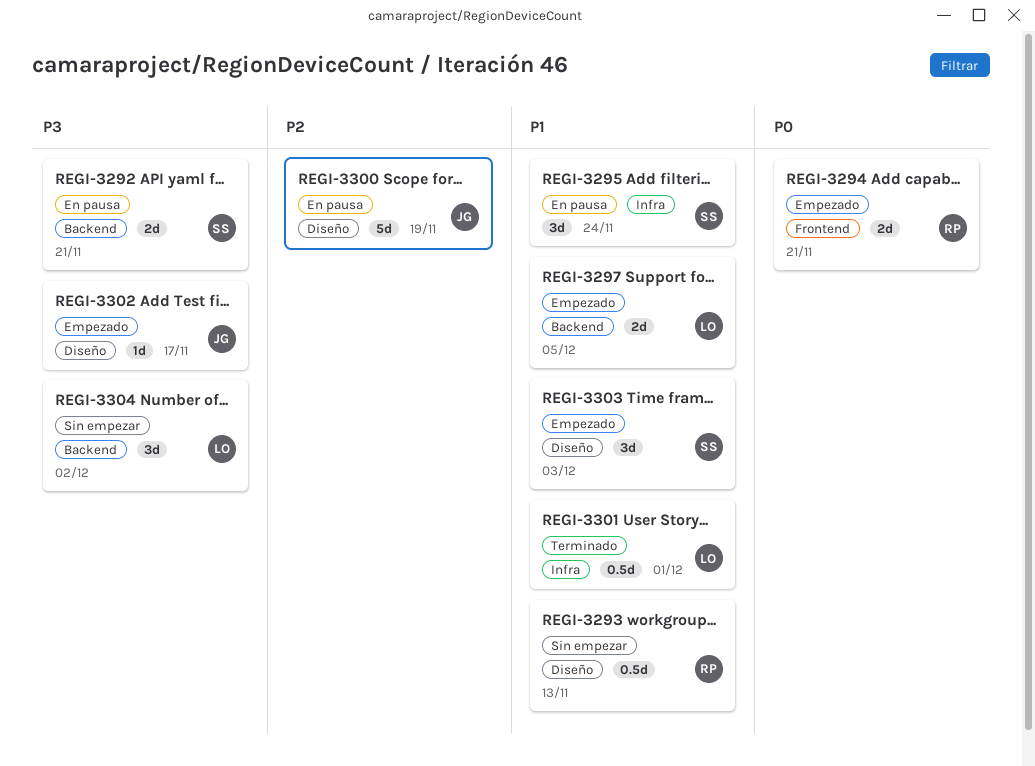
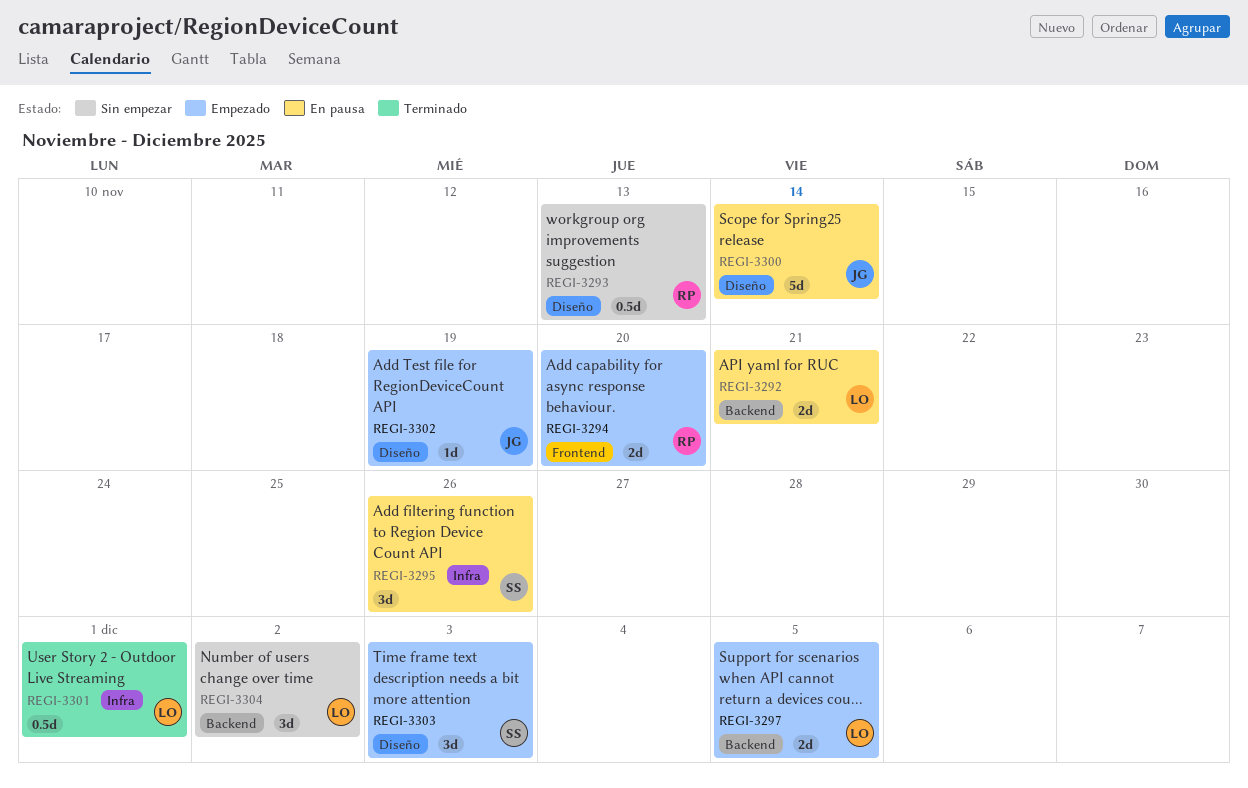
REGI-3292, owner: SS -> LO
REGI-3294, due: Nov 21 -> Nov 20
REGI-3295, due: Nov 24 -> Nov 26
REGI-3300, due: Nov 19 -> Nov 14
REGI-3302, due: Nov 17 -> Nov 19

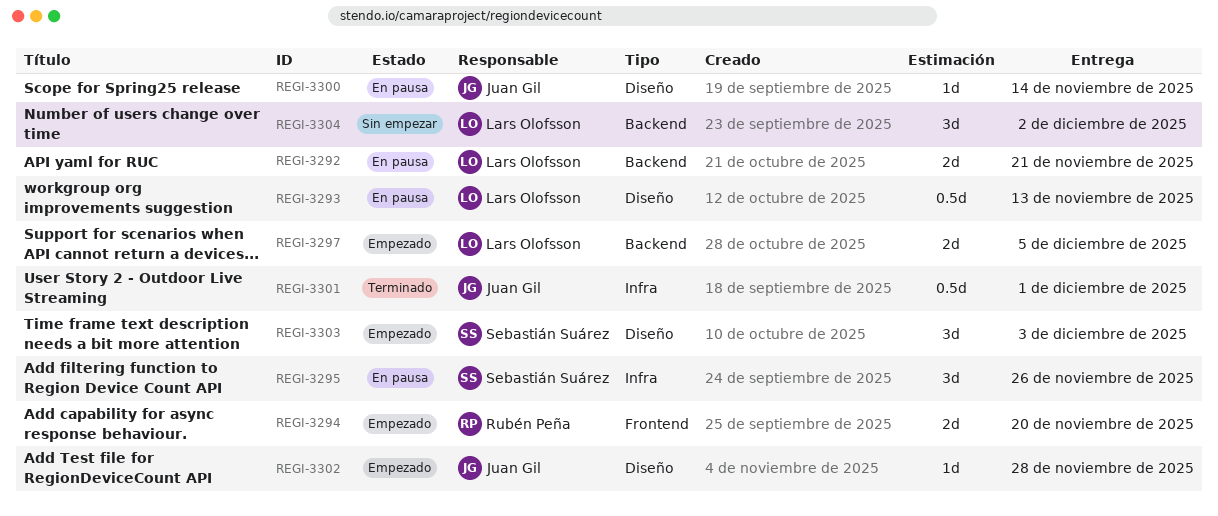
REGI-3293, status: Sin empezar -> En pausa
REGI-3293, owner: Rubén Peña -> Lars Olofsson
REGI-3300, estimate: 5d -> 1d
REGI-3301, owner: Lars Olofsson -> Juan Gil
REGI-3302, due: Nov 19 -> Nov 28

